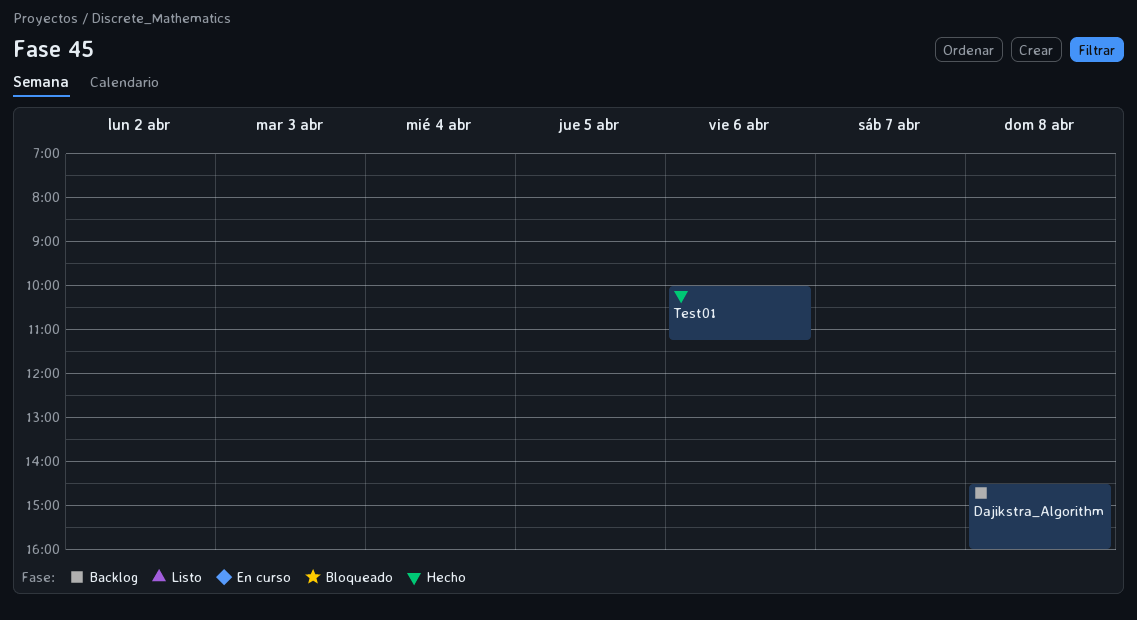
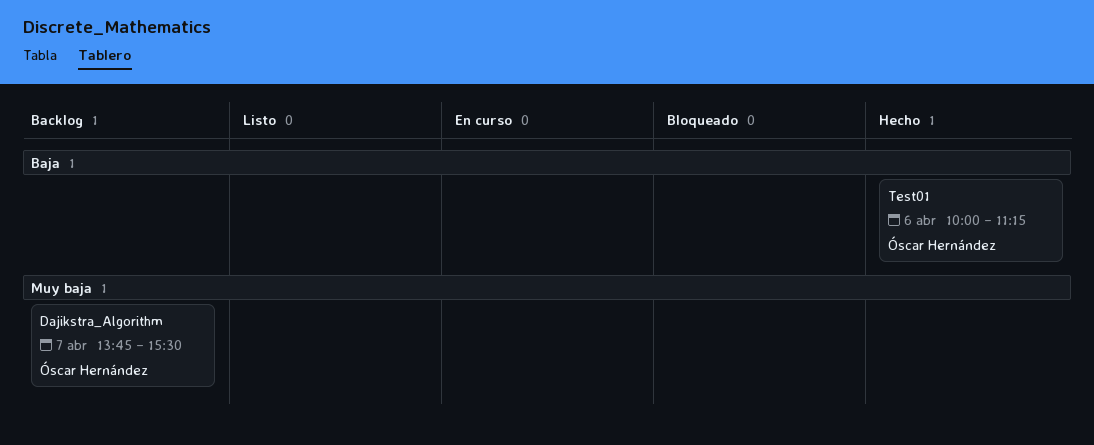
Dajikstra_Algorithm, day: Apr 8 -> Apr 7
Dajikstra_Algorithm, begins: 14:30 -> 13:45
Dajikstra_Algorithm, ends: 16:00 -> 15:30

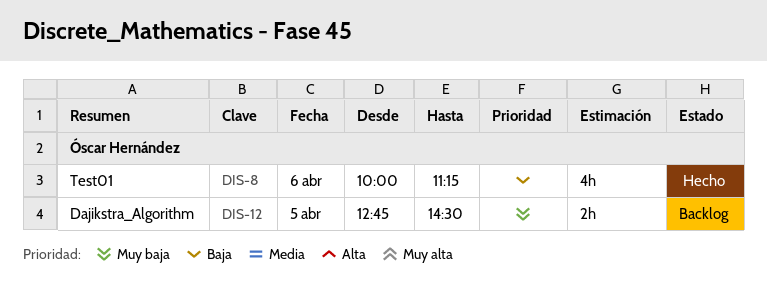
Dajikstra_Algorithm, day: Apr 7 -> Apr 5
Dajikstra_Algorithm, begins: 13:45 -> 12:45
Dajikstra_Algorithm, ends: 15:30 -> 14:30

